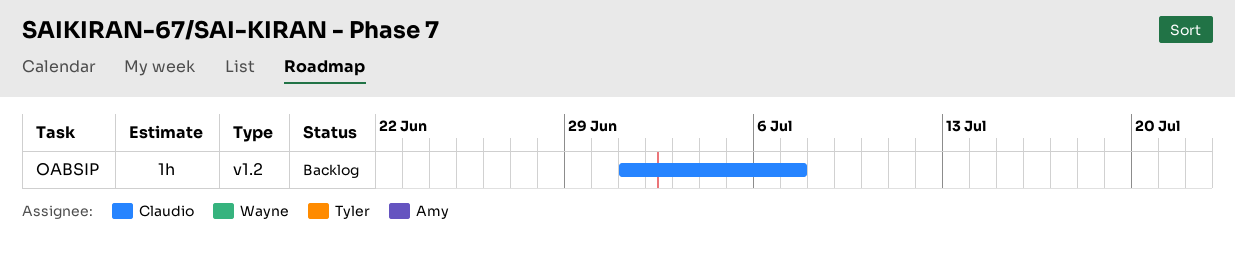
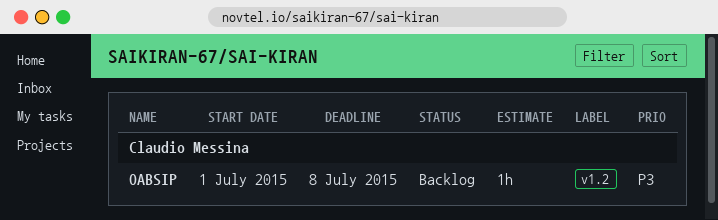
OABSIP, due: Jul 7 -> Jul 8

